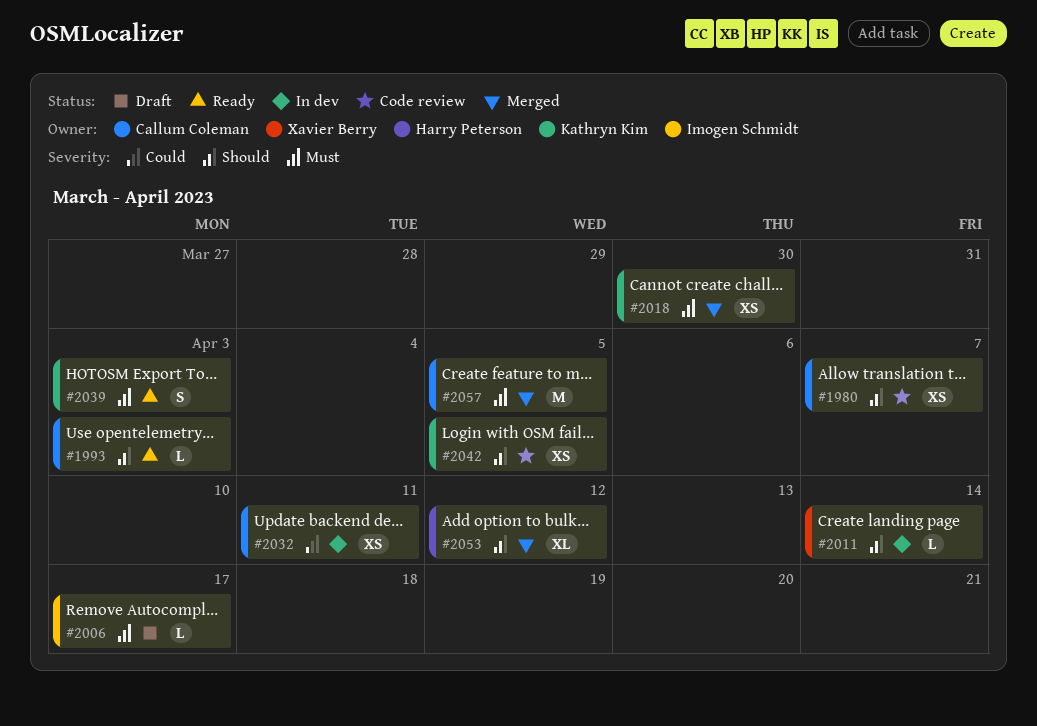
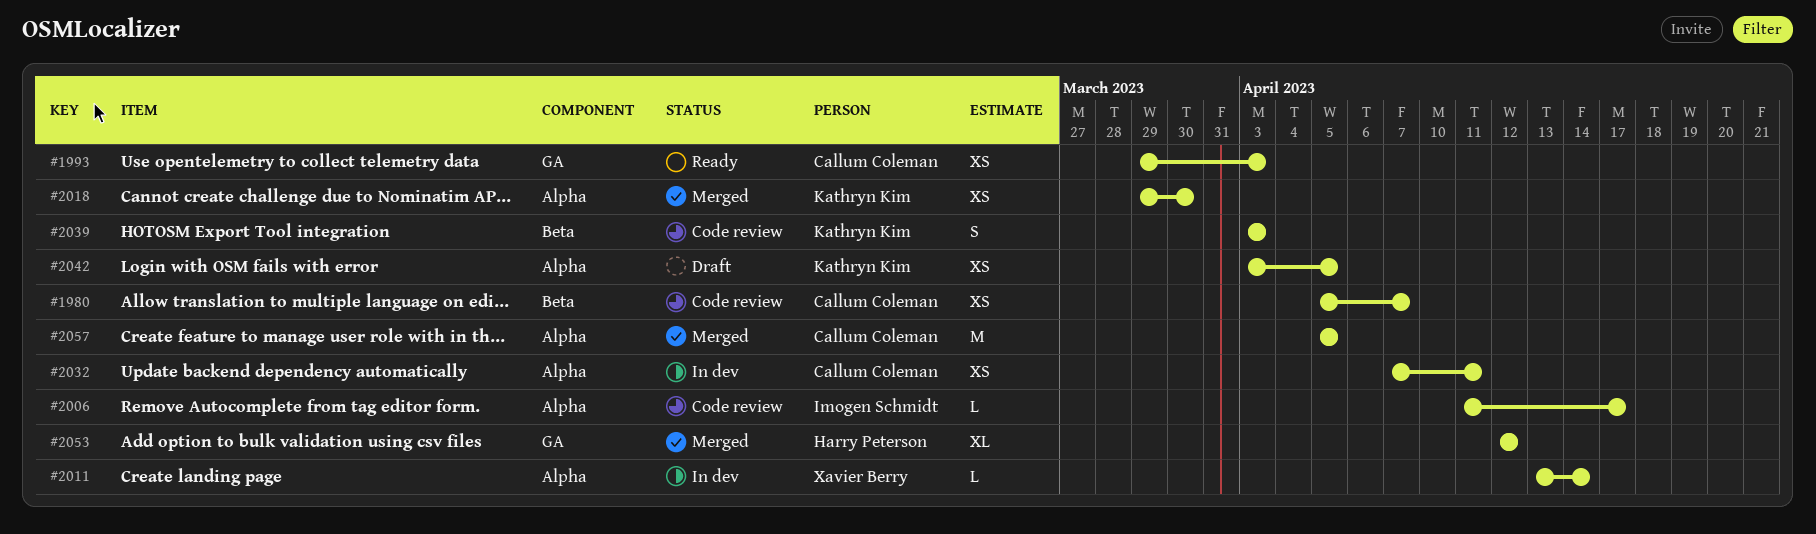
#1993, estimate: L -> XS
#2006, status: Draft -> Code review
#2039, status: Ready -> Code review
#2042, status: Code review -> Draft

